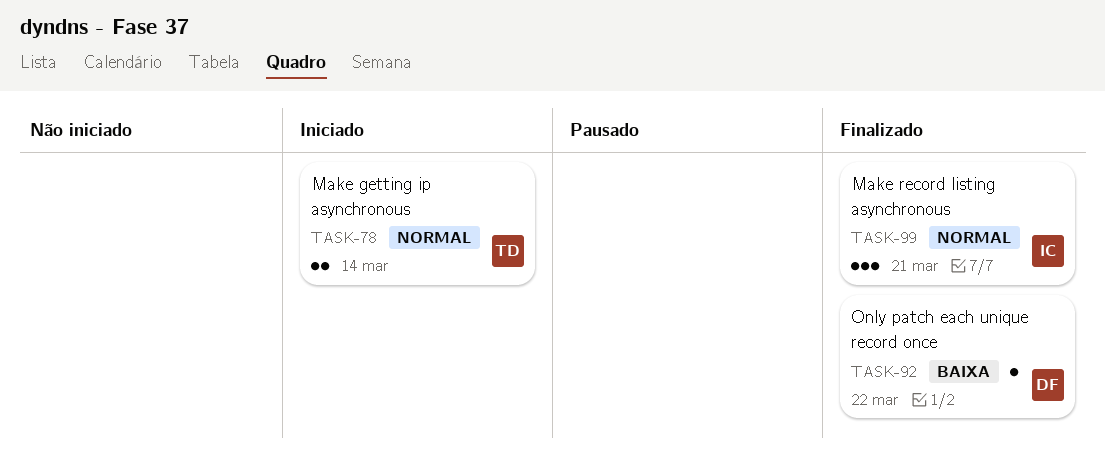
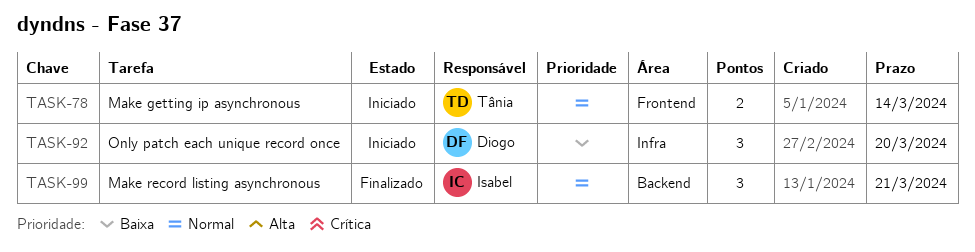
TASK-92, status: Finalizado -> Iniciado
TASK-92, estimate: 1 -> 3
TASK-92, due: Mar 22 -> Mar 20

